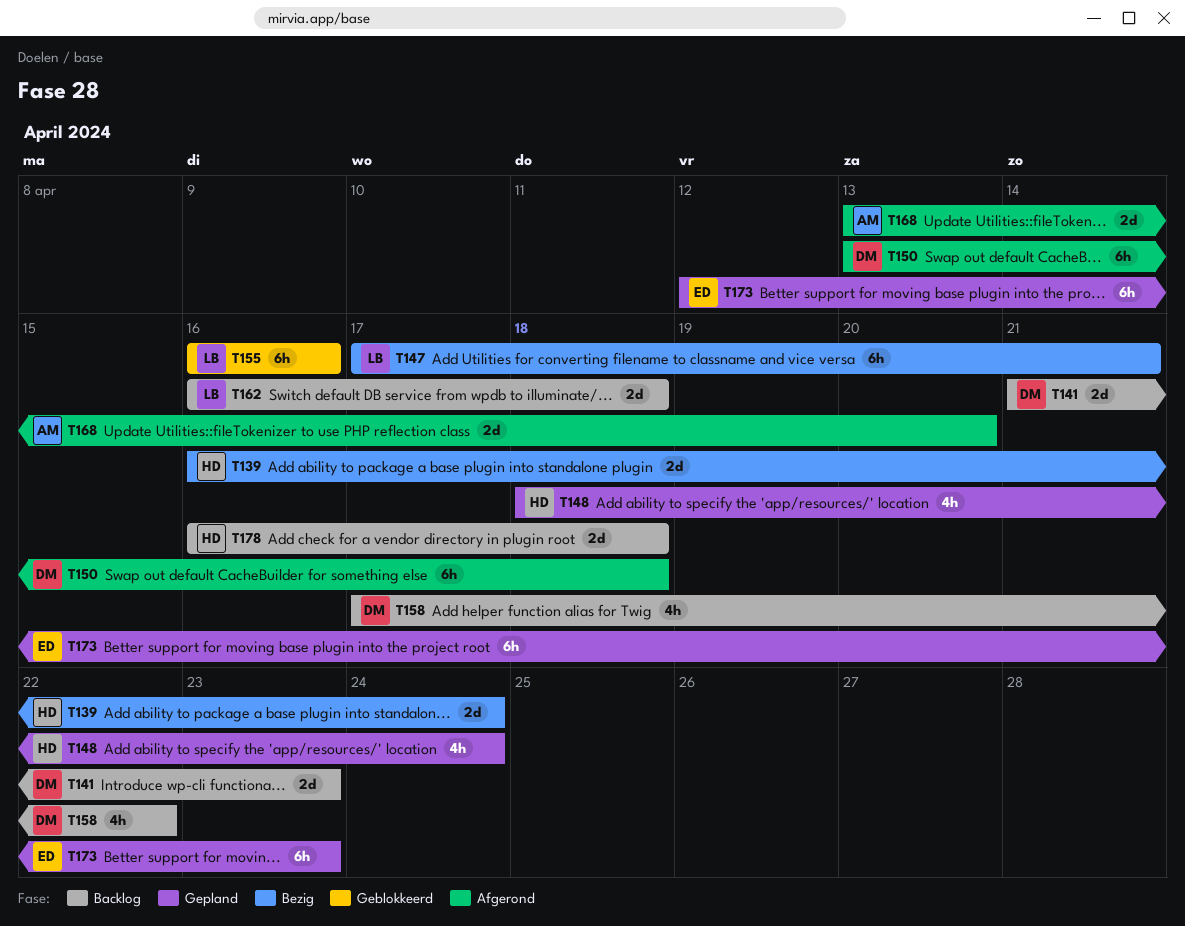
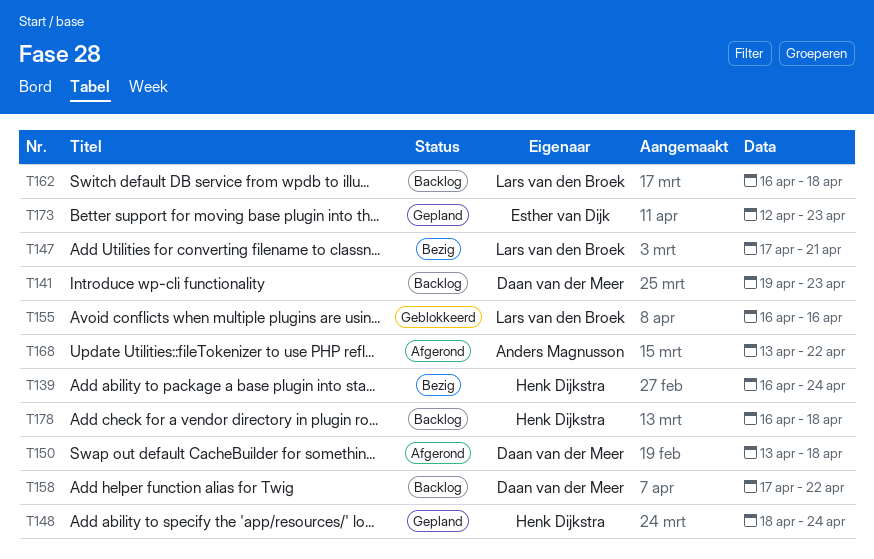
T141, start: Apr 21 -> Apr 19
T168, due: Apr 20 -> Apr 22

